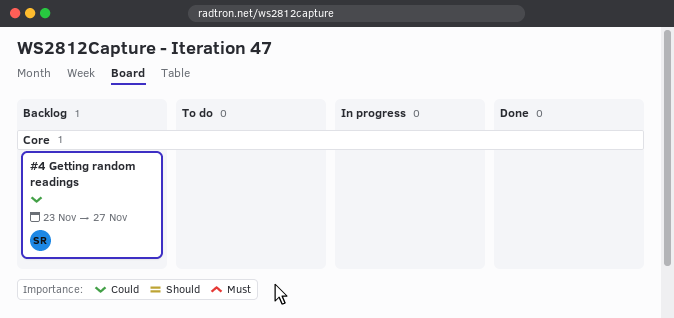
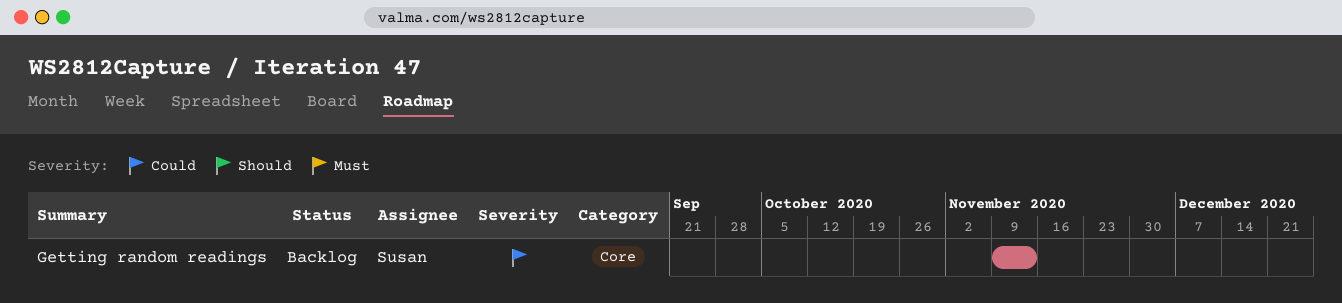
Getting random readings, start: Nov 23 -> Nov 9
Getting random readings, due: Nov 27 -> Nov 13

